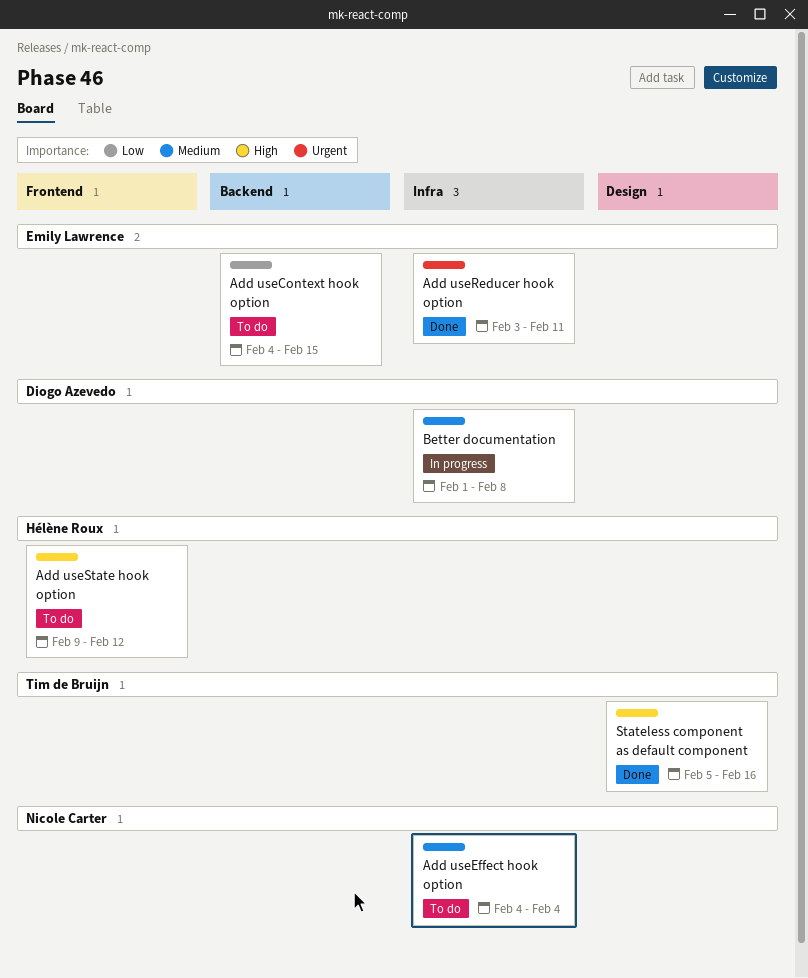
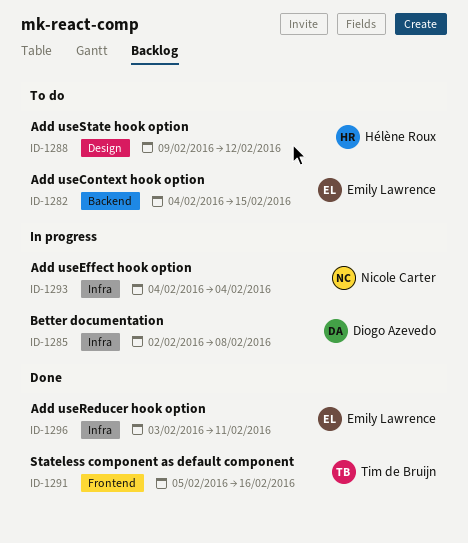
Add useEffect hook option, status: To do -> In progress
Add useState hook option, label: Frontend -> Design
Better documentation, start: Feb 1 -> Feb 2
Stateless component as default component, label: Design -> Frontend

